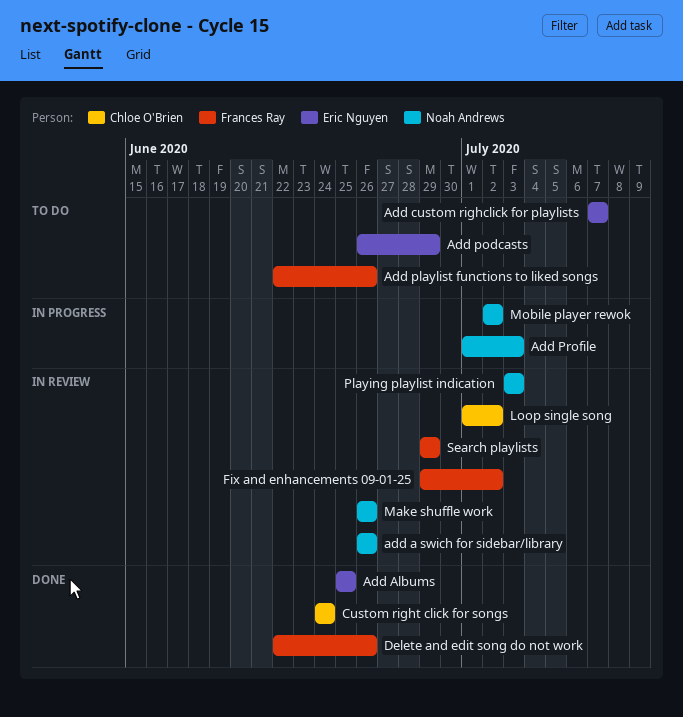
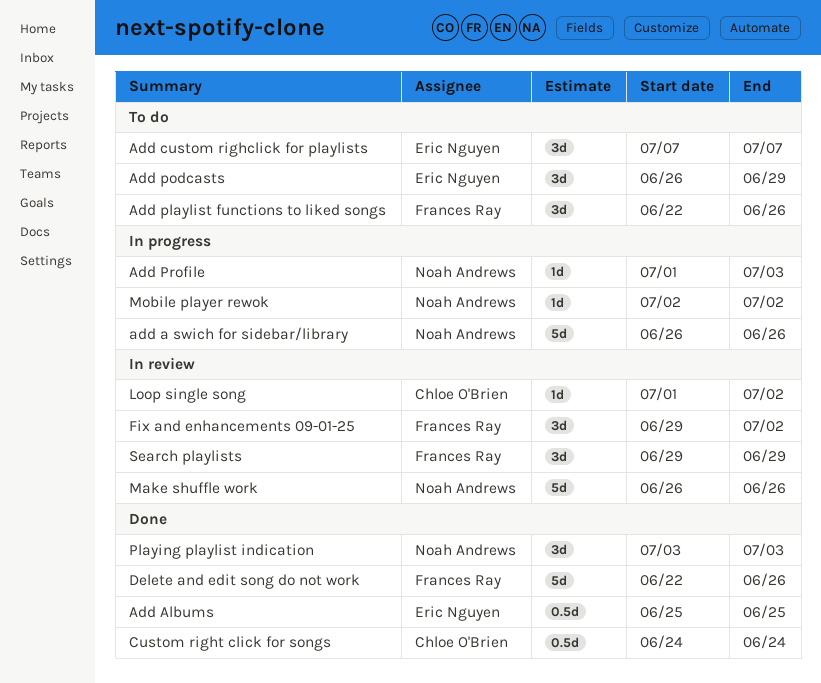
add a swich for sidebar/library, status: In review -> In progress
Playing playlist indication, status: In review -> Done

